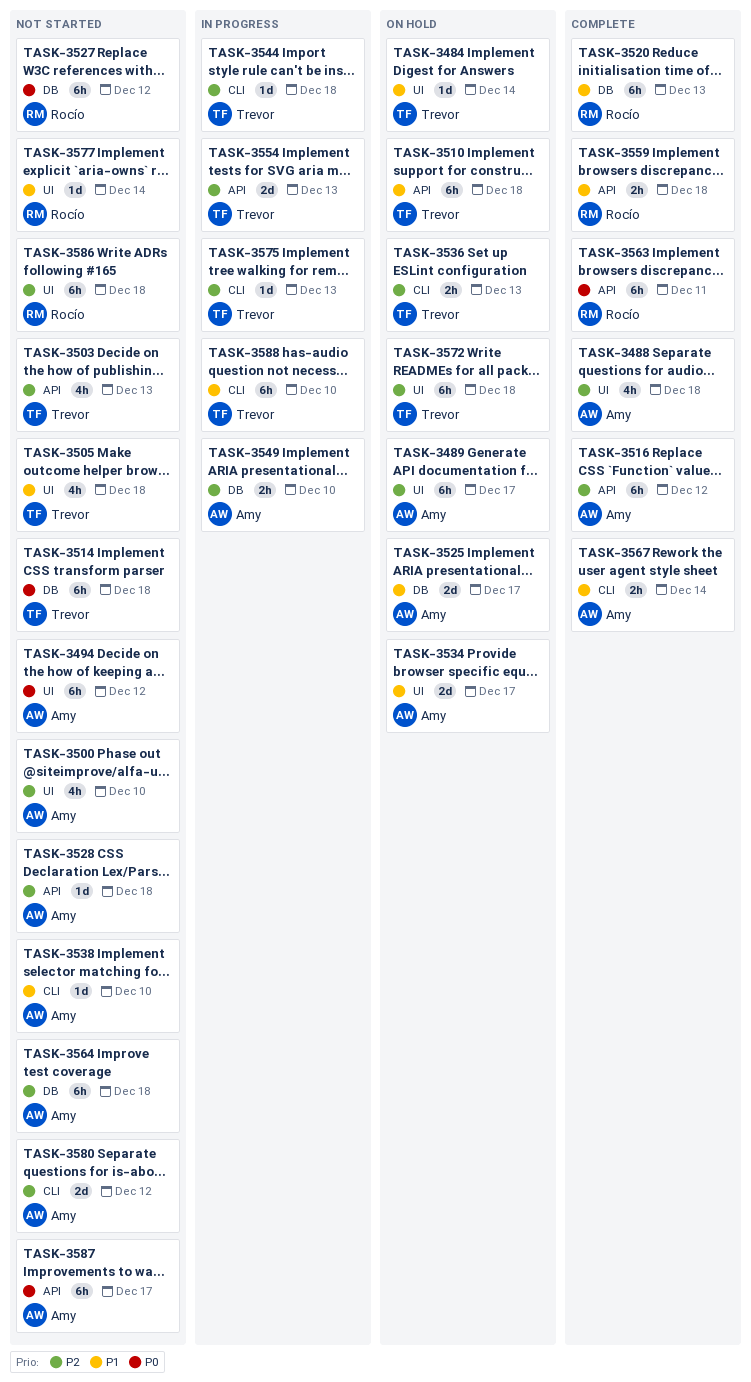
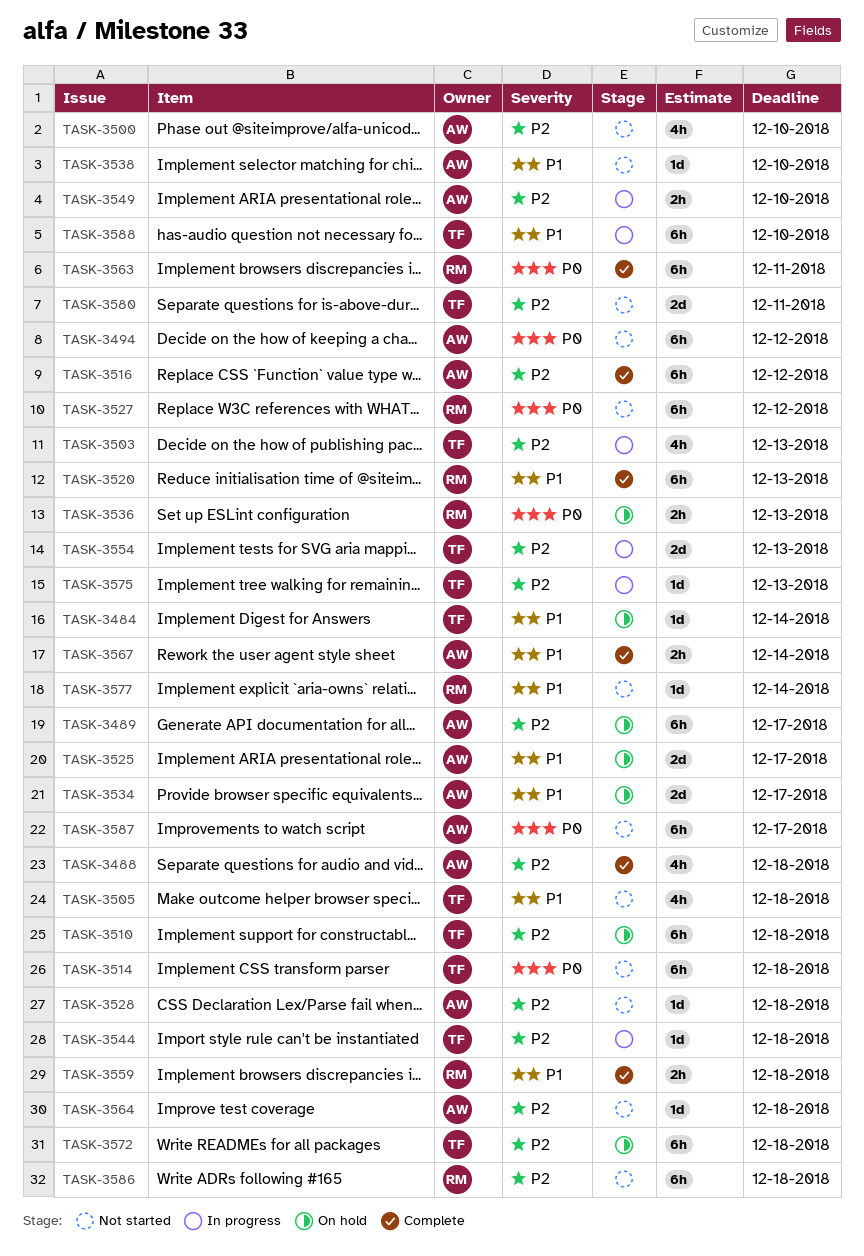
TASK-3503, status: Not started -> In progress
TASK-3510, priority: P1 -> P2
TASK-3536, owner: Trevor -> Rocío
TASK-3536, priority: P2 -> P0
TASK-3564, estimate: 6h -> 1d
TASK-3580, owner: Amy -> Trevor
TASK-3580, due: Dec 12 -> Dec 11

